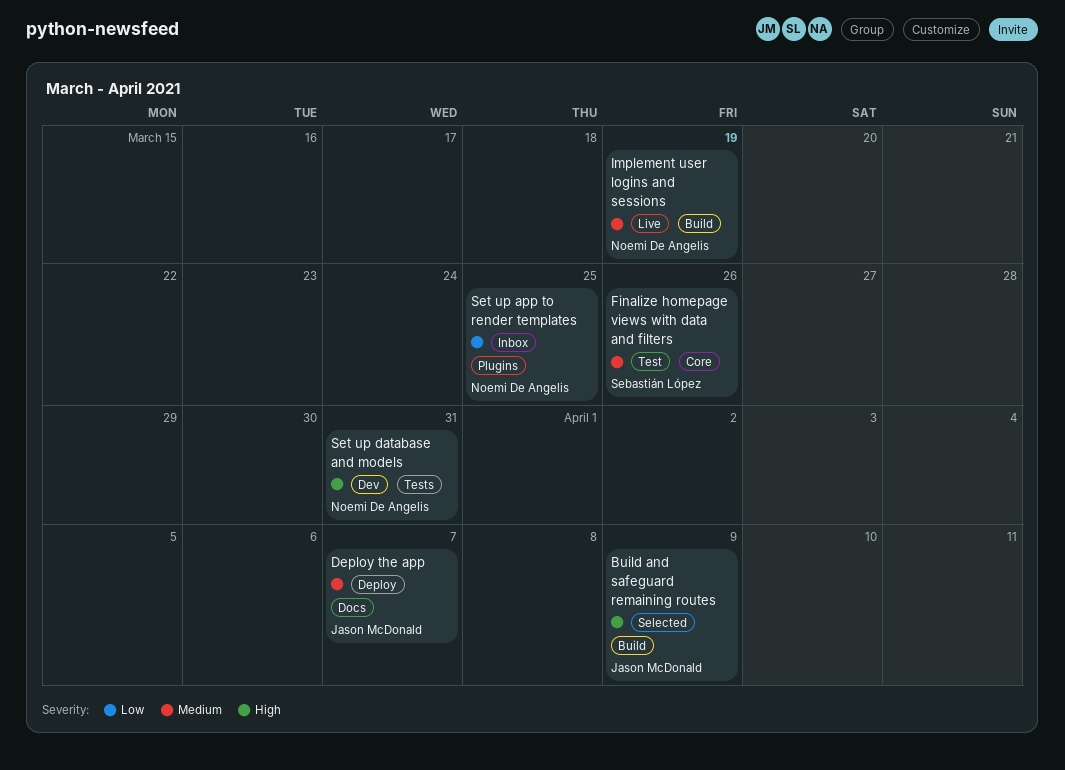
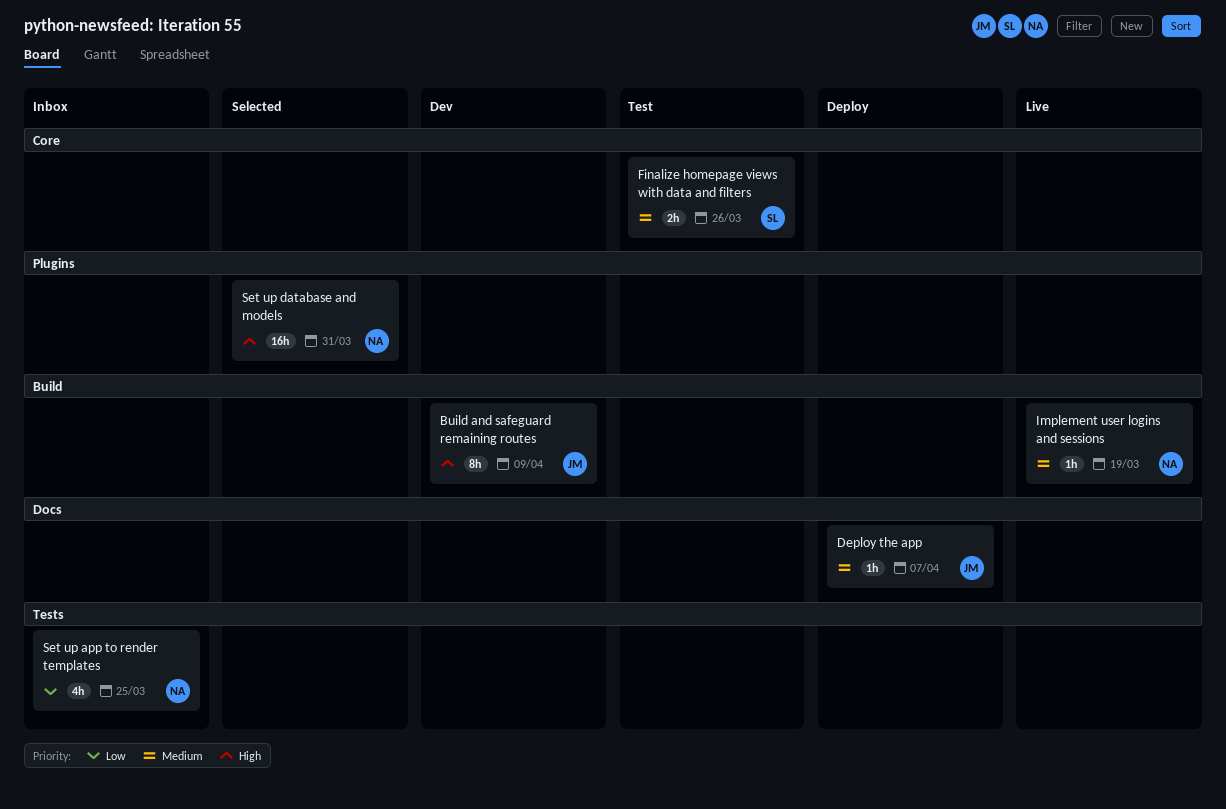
Build and safeguard remaining routes, status: Selected -> Dev
Set up app to render templates, label: Plugins -> Tests
Set up database and models, status: Dev -> Selected
Set up database and models, label: Tests -> Plugins

